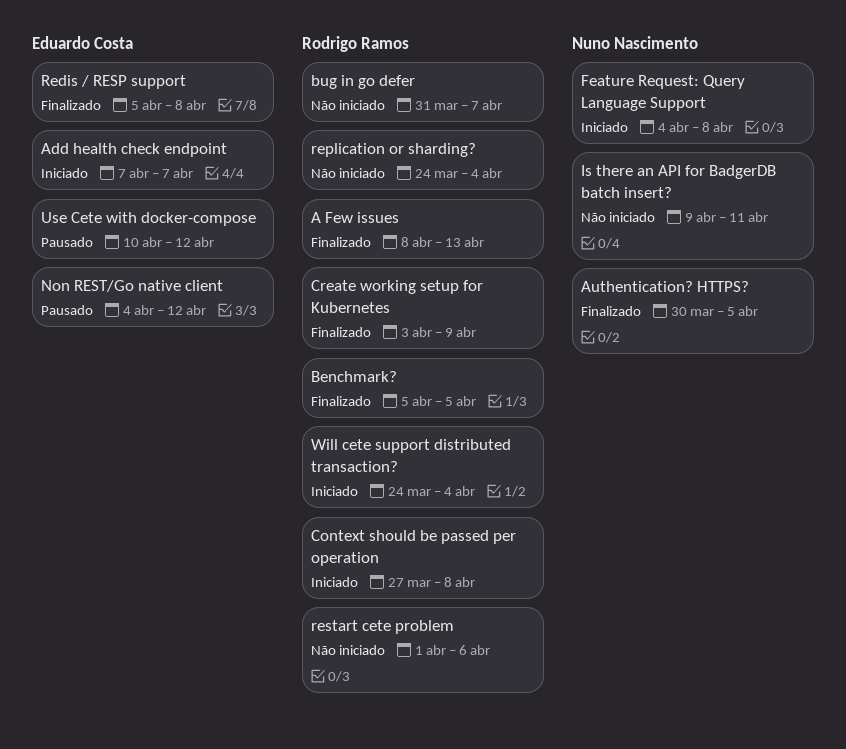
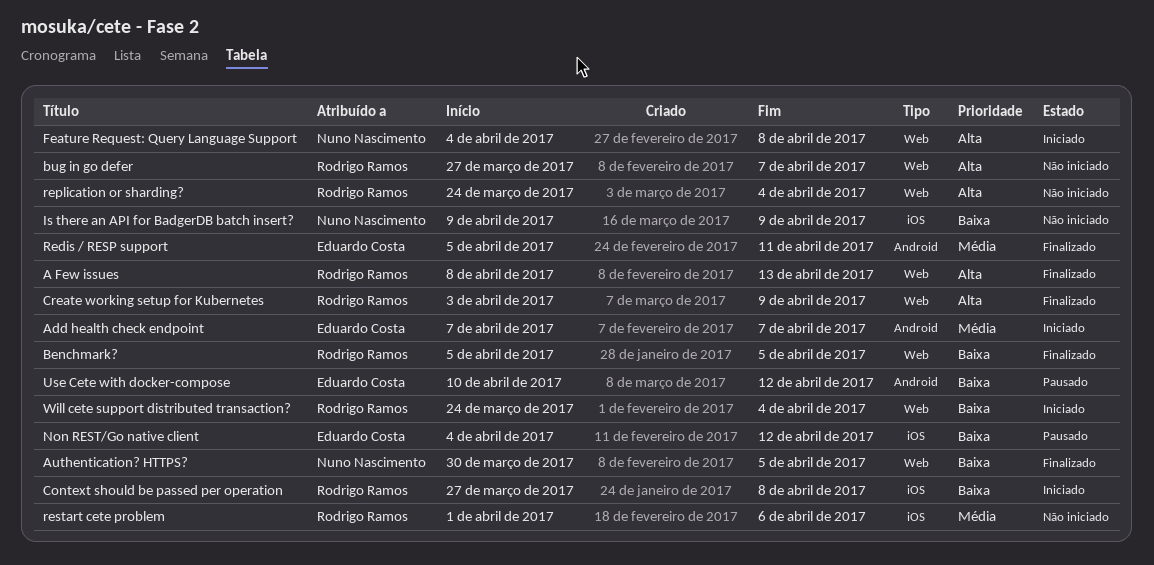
bug in go defer, start: Mar 31 -> Mar 27
Is there an API for BadgerDB batch insert?, due: Apr 11 -> Apr 9
Redis / RESP support, due: Apr 8 -> Apr 11

